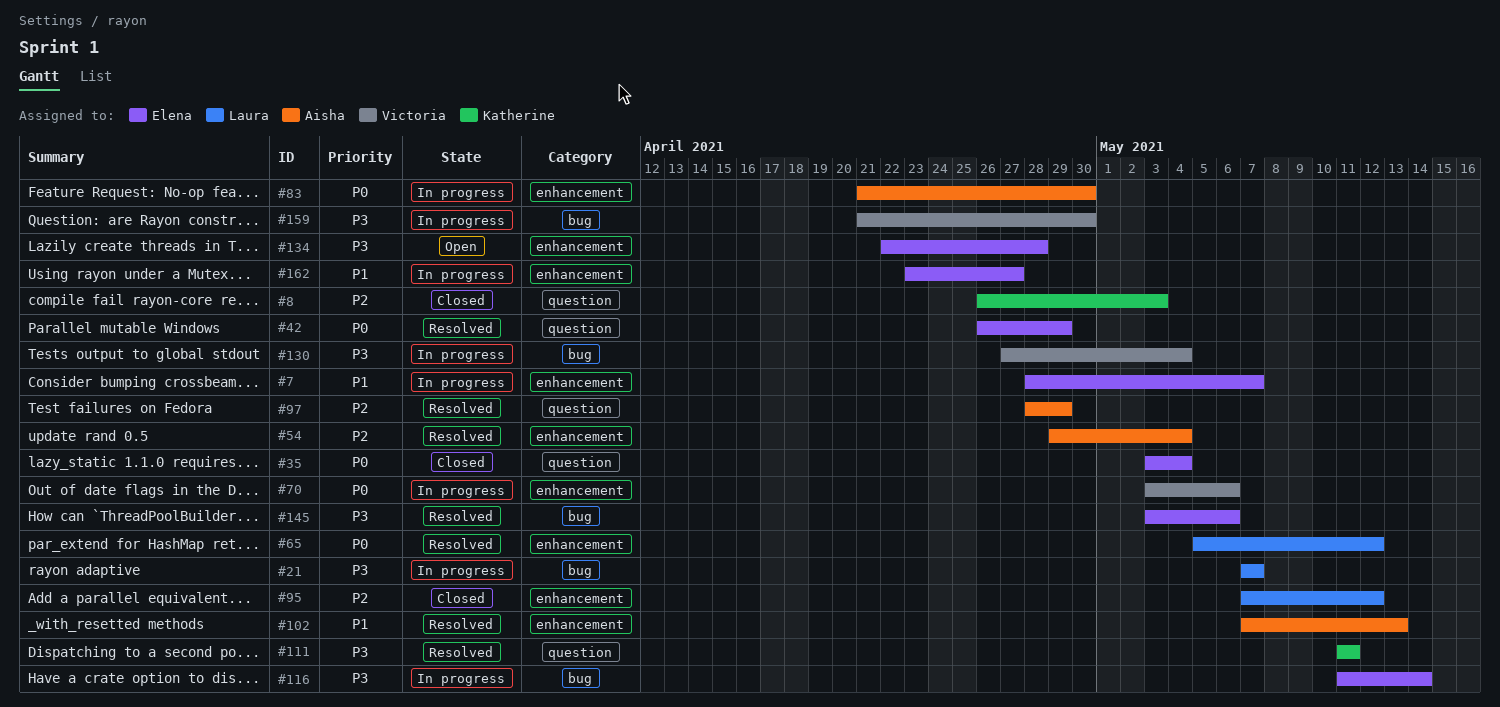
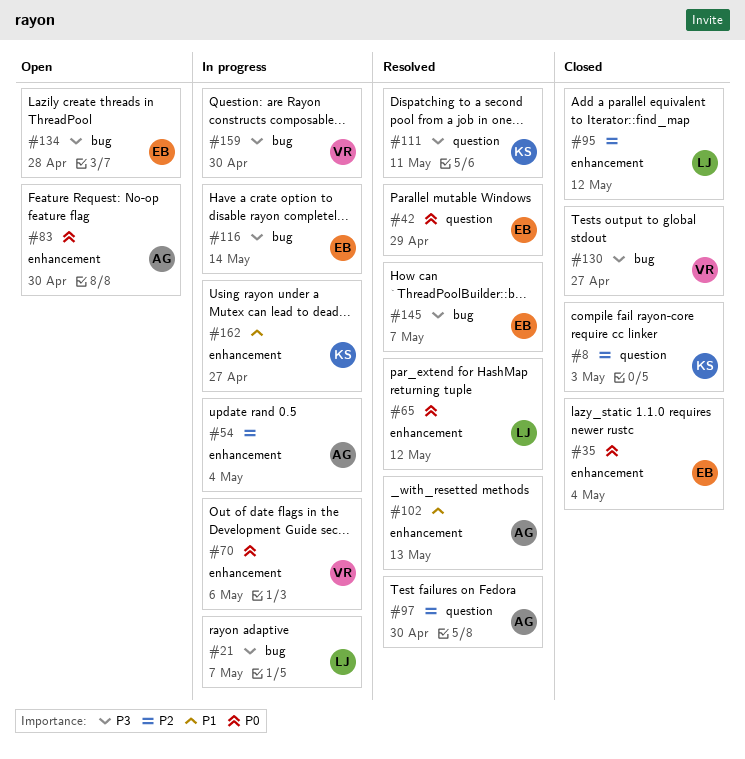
#7: present -> none
#35, label: question -> enhancement
#54, status: Resolved -> In progress
#83, status: In progress -> Open
#97, due: Apr 29 -> Apr 30
#130, status: In progress -> Closed
#130, due: May 4 -> Apr 27
#134, label: enhancement -> bug
#145, due: May 6 -> May 7
#162, owner: Elena -> Katherine

